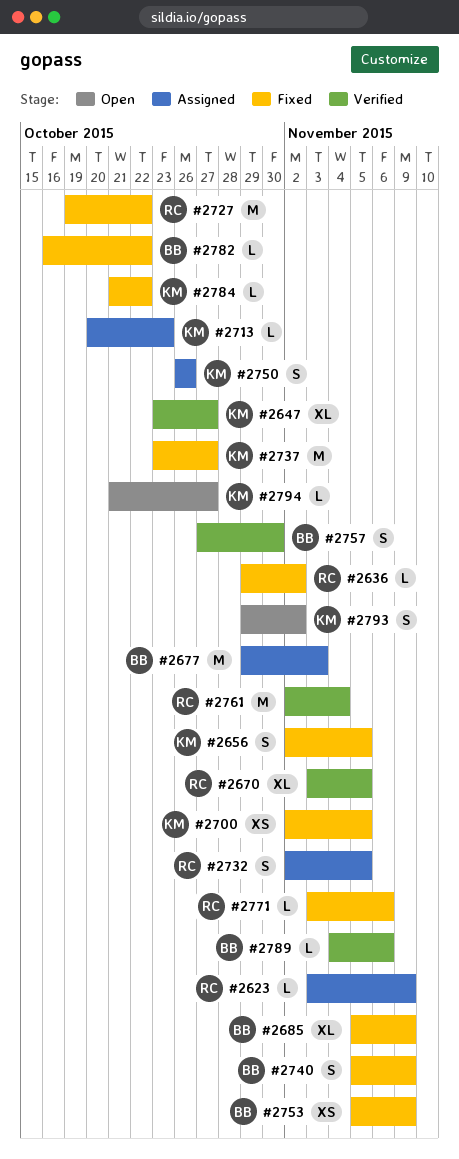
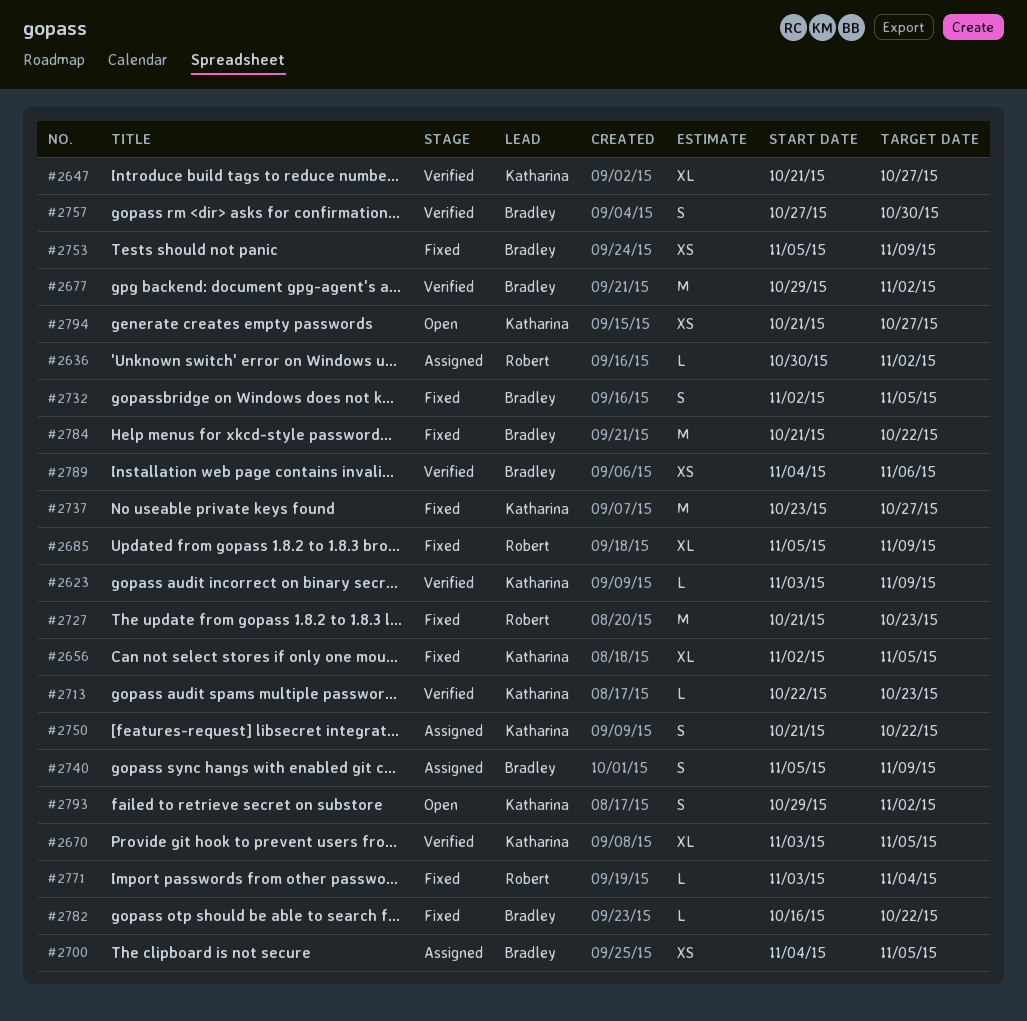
#2623, status: Assigned -> Verified
#2623, owner: Robert -> Katharina
#2636, status: Fixed -> Assigned
#2636, start: Oct 29 -> Oct 30
#2647, start: Oct 23 -> Oct 21
#2656, estimate: S -> XL
#2670, owner: Robert -> Katharina
#2677, status: Assigned -> Verified
#2677, due: Nov 3 -> Nov 2
#2685, owner: Bradley -> Robert
#2700, status: Fixed -> Assigned
#2700, owner: Katharina -> Bradley
#2700, start: Nov 2 -> Nov 4
#2713, status: Assigned -> Verified
#2713, start: Oct 20 -> Oct 22
#2727, start: Oct 19 -> Oct 21
#2727, due: Oct 22 -> Oct 23
#2732, status: Assigned -> Fixed
#2732, owner: Robert -> Bradley
#2740, status: Fixed -> Assigned
#2750, start: Oct 26 -> Oct 21
#2750, due: Oct 26 -> Oct 22
#2761: present -> none
#2771, due: Nov 6 -> Nov 4
#2784, owner: Katharina -> Bradley
#2784, estimate: L -> M
#2789, estimate: L -> XS
#2794, estimate: L -> XS

